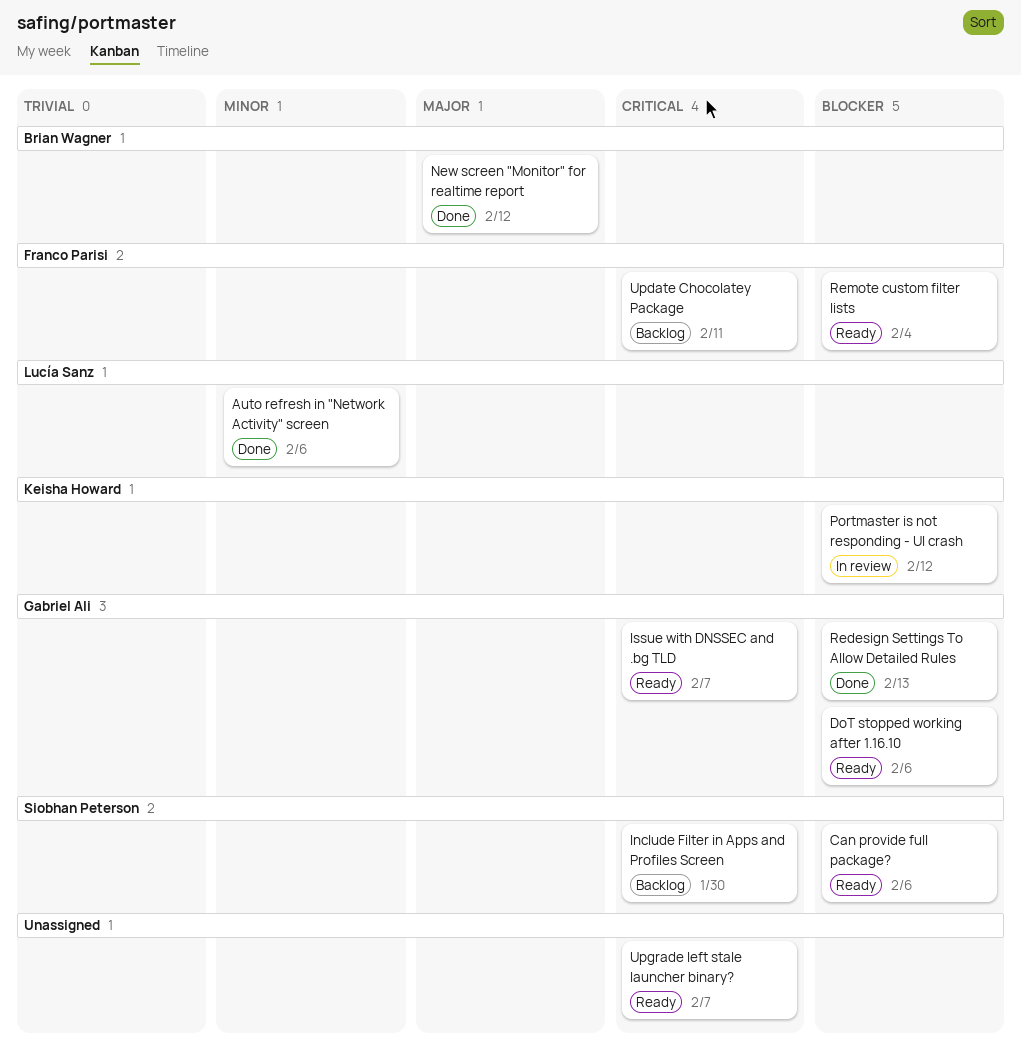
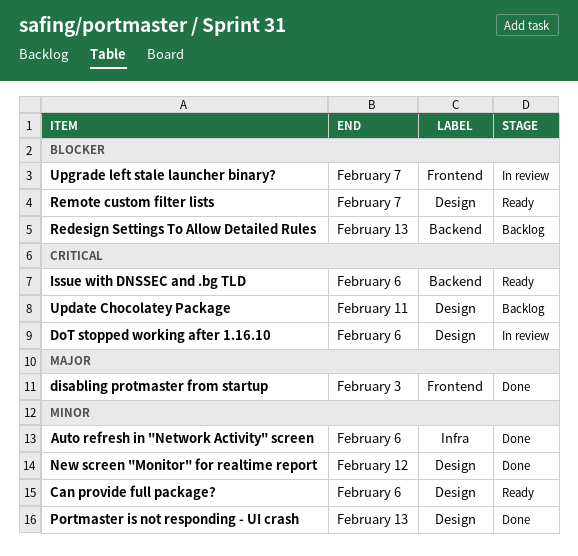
Can provide full package?, priority: Blocker -> Minor
disabling protmaster from startup: none -> present
DoT stopped working after 1.16.10, status: Ready -> In review
DoT stopped working after 1.16.10, priority: Blocker -> Critical
Include Filter in Apps and Profiles Screen: present -> none
Issue with DNSSEC and .bg TLD, due: Feb 7 -> Feb 6
New screen "Monitor" for realtime report, priority: Major -> Minor
Portmaster is not responding - UI crash, status: In review -> Done
Portmaster is not responding - UI crash, priority: Blocker -> Minor
Portmaster is not responding - UI crash, due: Feb 12 -> Feb 13
Redesign Settings To Allow Detailed Rules, status: Done -> Backlog
Remote custom filter lists, due: Feb 4 -> Feb 7
Upgrade left stale launcher binary?, status: Ready -> In review
Upgrade left stale launcher binary?, priority: Critical -> Blocker

